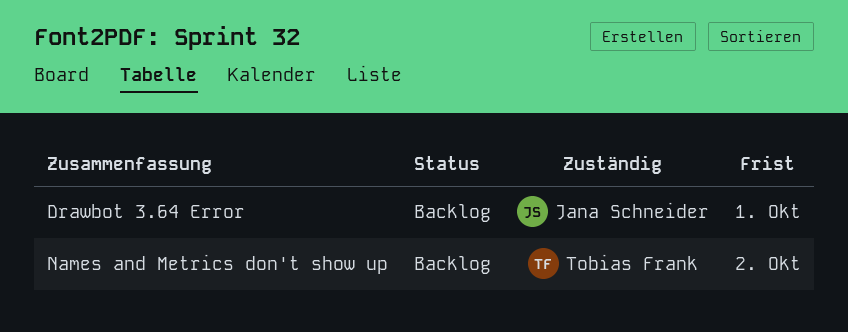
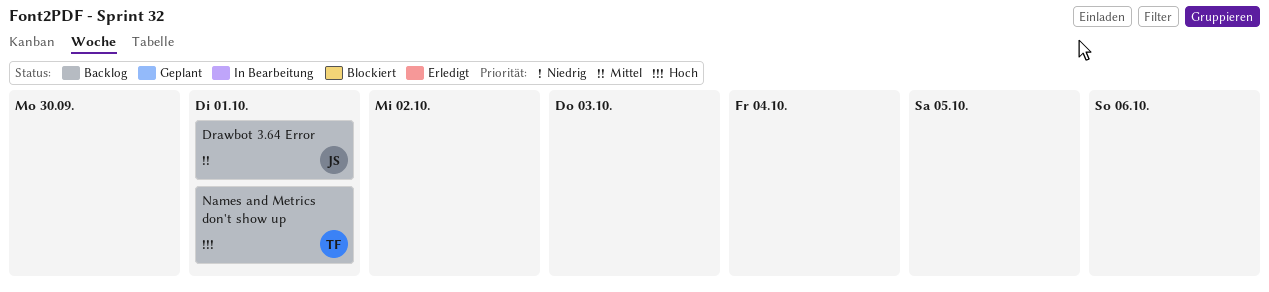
Names and Metrics don't show up, due: Oct 2 -> Oct 1

